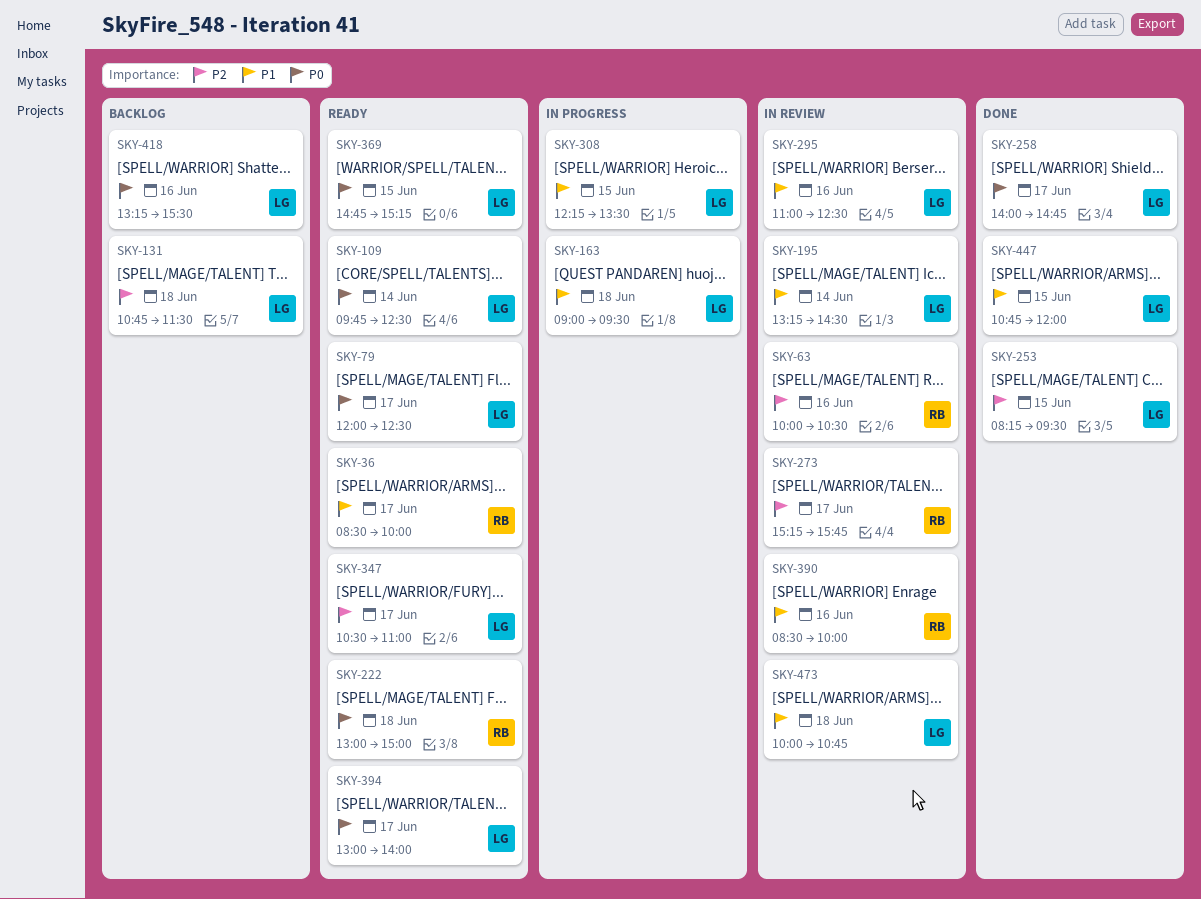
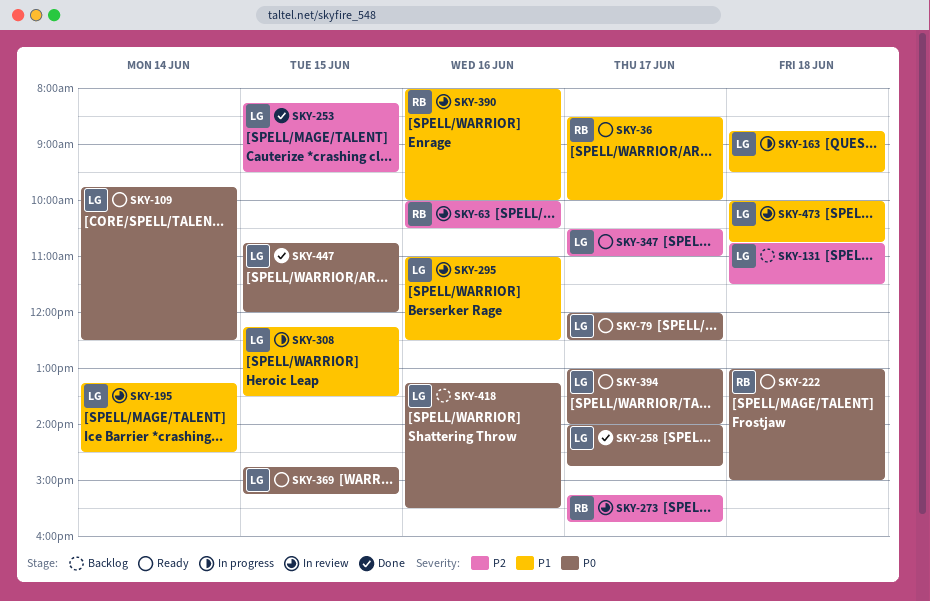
SKY-163, begins: 09:00 -> 08:45
SKY-390, begins: 08:30 -> 08:00
SKY-447, priority: P1 -> P0

